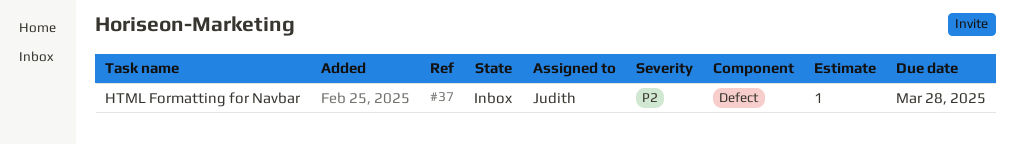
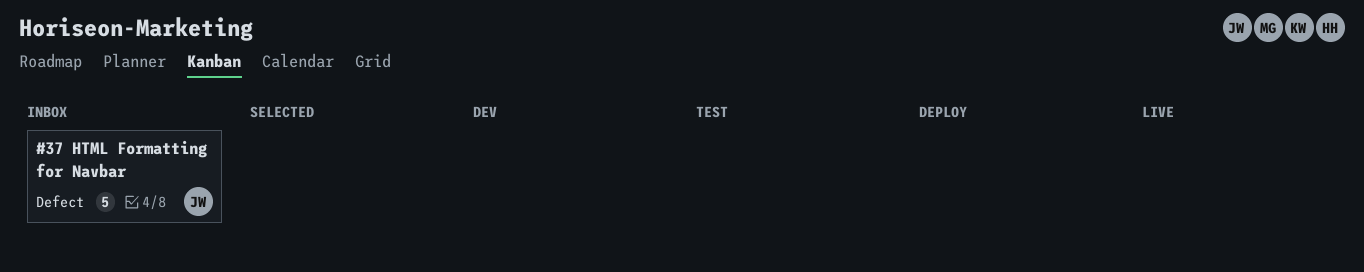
#37, estimate: 1 -> 5

